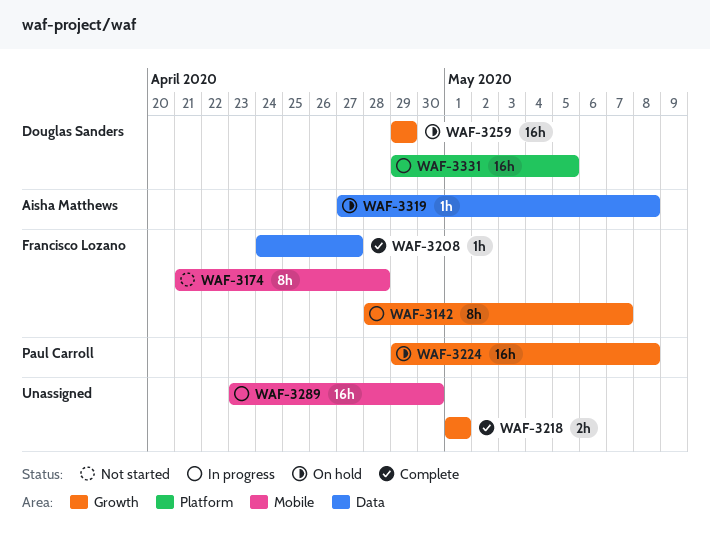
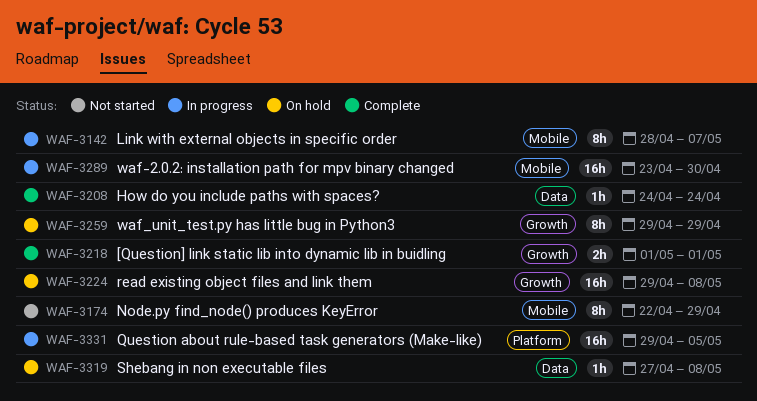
WAF-3142, label: Growth -> Mobile
WAF-3174, start: Apr 21 -> Apr 22
WAF-3174, due: Apr 28 -> Apr 29
WAF-3208, due: Apr 27 -> Apr 24
WAF-3259, estimate: 16h -> 8h

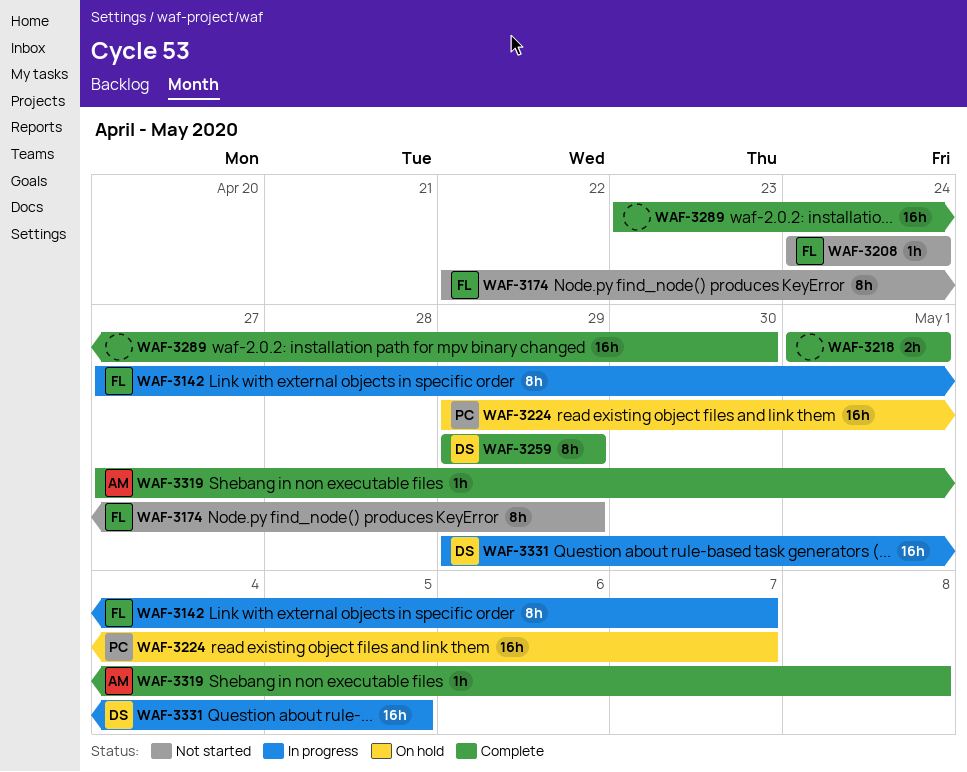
WAF-3142, start: Apr 28 -> Apr 27
WAF-3208, status: Complete -> Not started
WAF-3224, due: May 8 -> May 7
WAF-3259, status: On hold -> Complete
WAF-3289, status: In progress -> Complete
WAF-3319, status: On hold -> Complete

